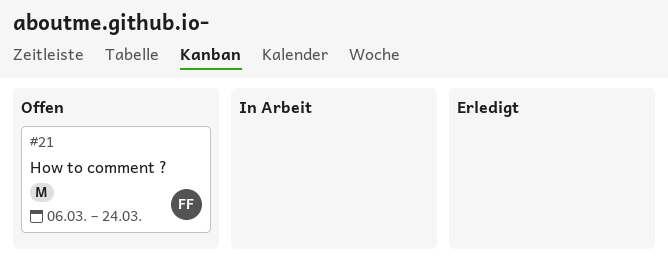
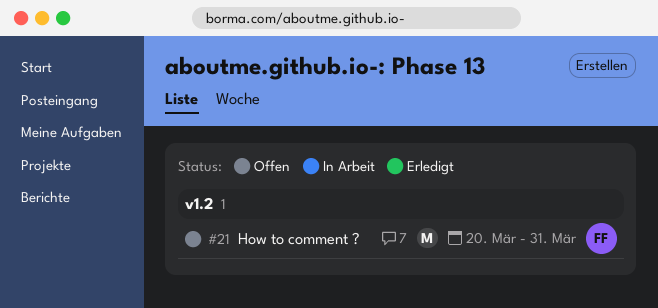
#21, start: Mar 6 -> Mar 20
#21, due: Mar 24 -> Mar 31

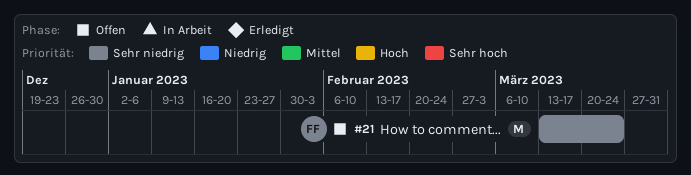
#21, start: Mar 20 -> Mar 13
#21, due: Mar 31 -> Mar 24

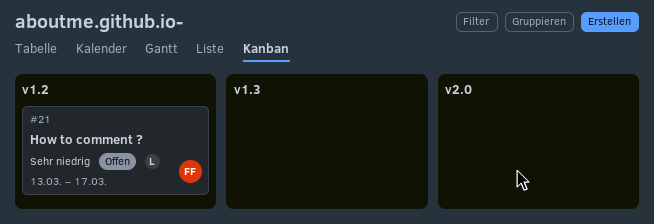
#21, estimate: M -> L
#21, due: Mar 24 -> Mar 17

